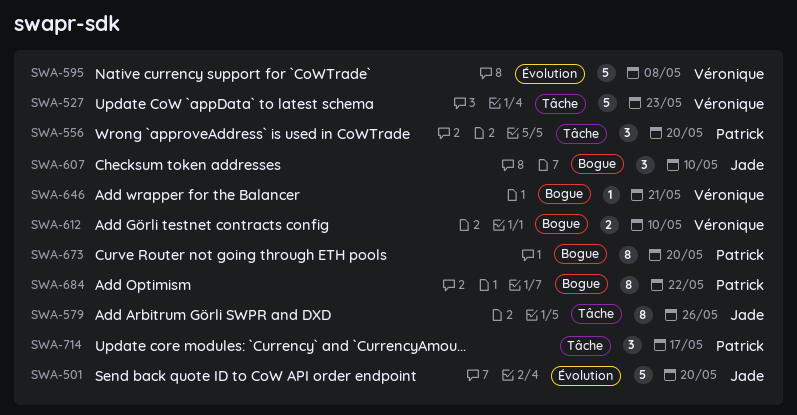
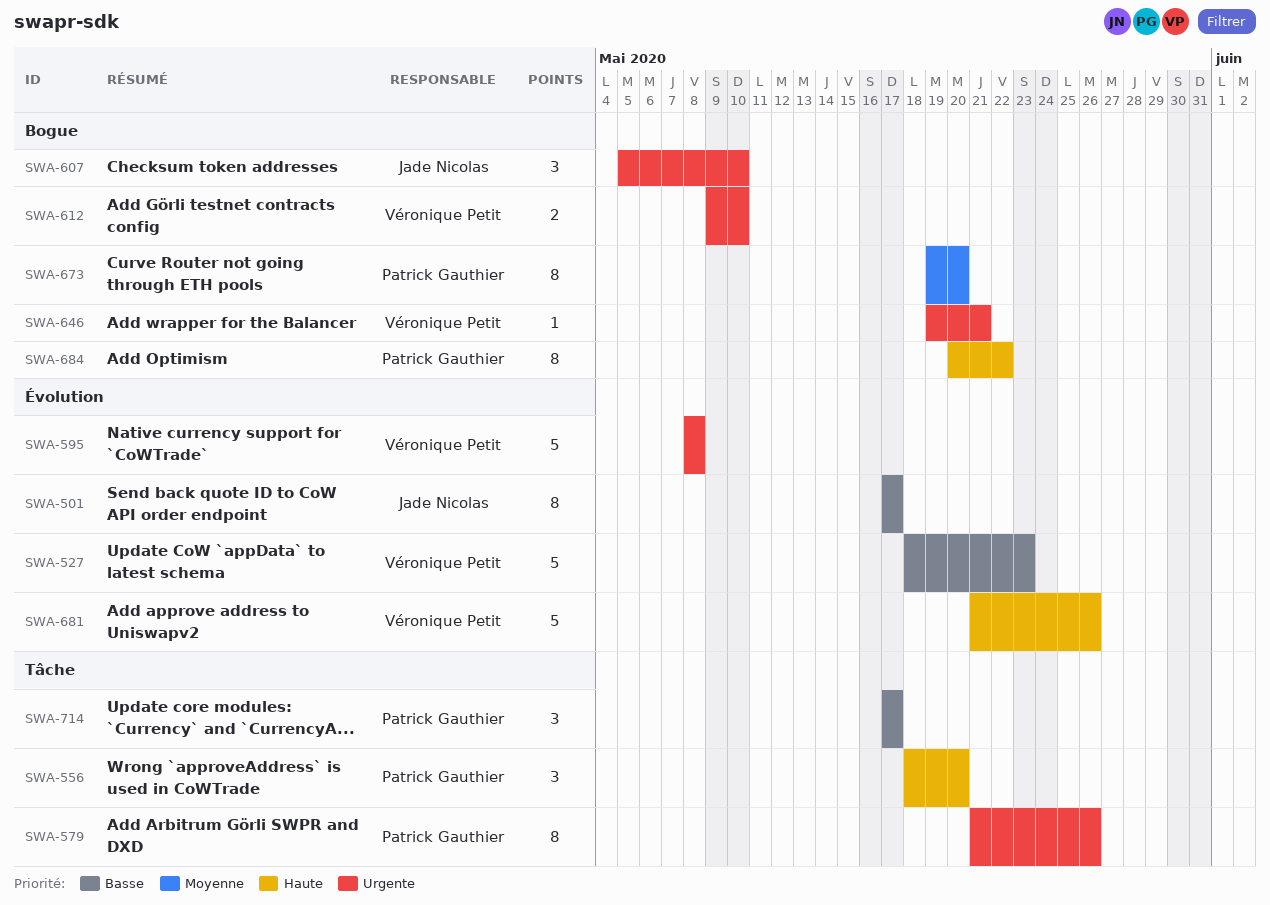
SWA-501, estimate: 5 -> 8
SWA-501, due: May 20 -> May 17
SWA-527, label: Tâche -> Évolution
SWA-579, owner: Jade Nicolas -> Patrick Gauthier
SWA-681: none -> present

